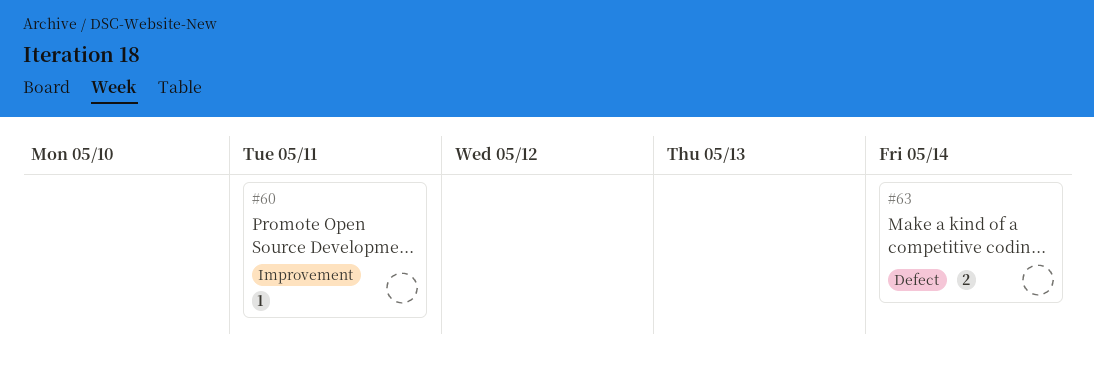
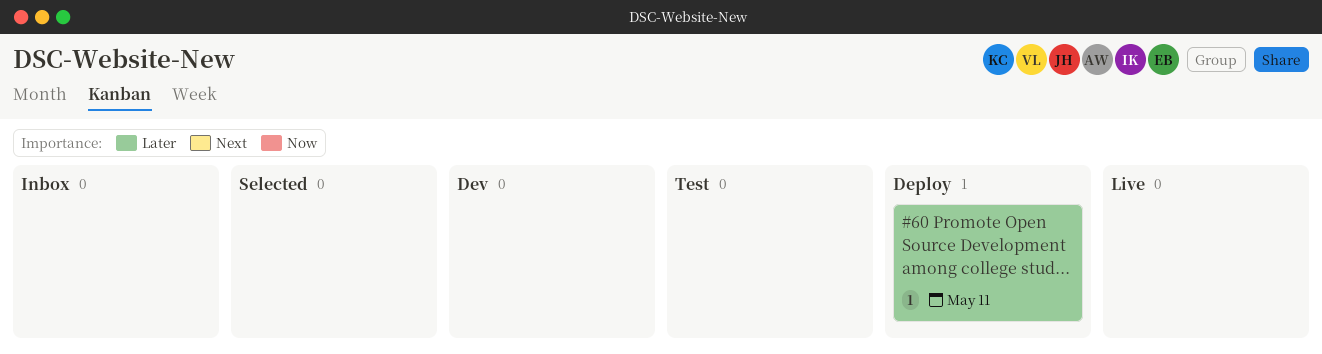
#63: present -> none

